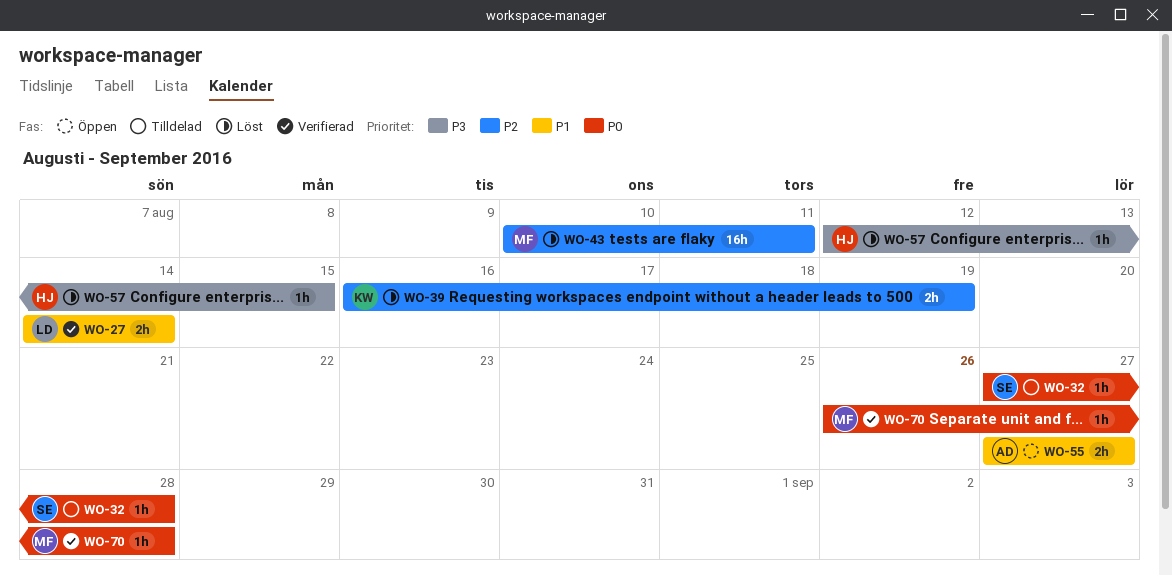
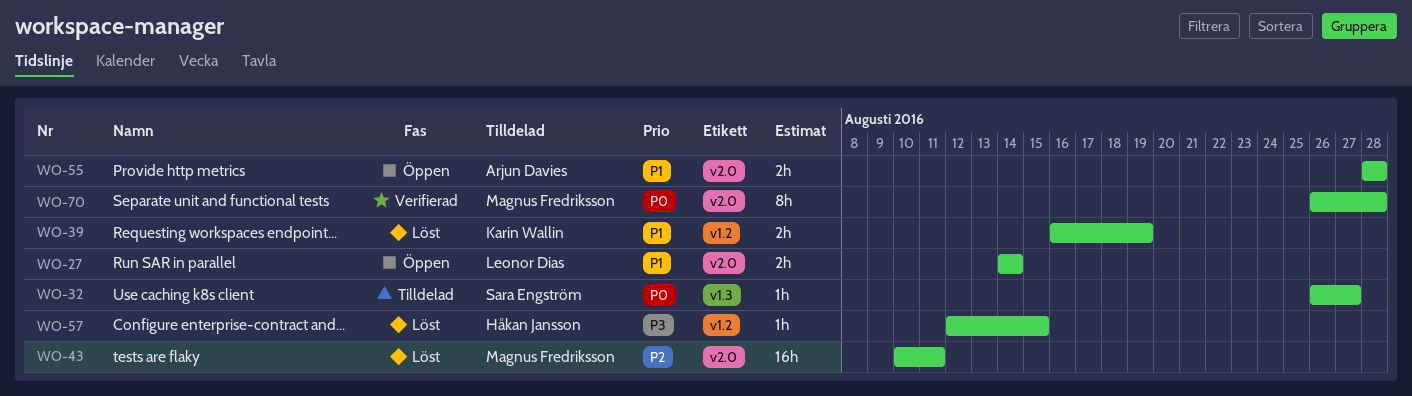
WO-27, status: Verifierad -> Öppen
WO-32, start: Aug 27 -> Aug 26
WO-32, due: Aug 28 -> Aug 27
WO-39, priority: P2 -> P1
WO-55, start: Aug 27 -> Aug 28
WO-55, due: Aug 27 -> Aug 28
WO-70, estimate: 1h -> 8h

